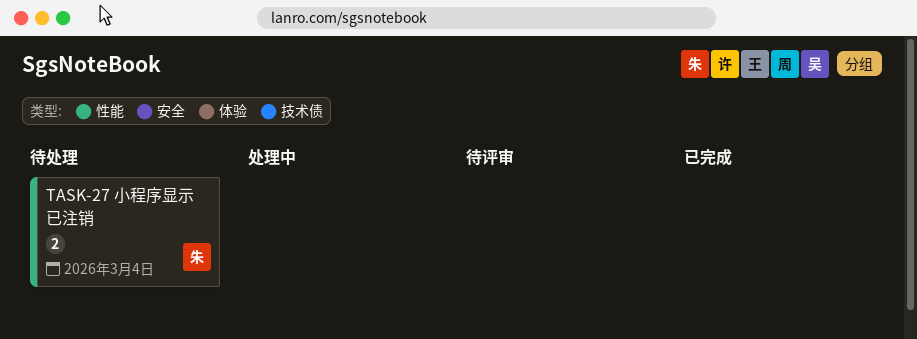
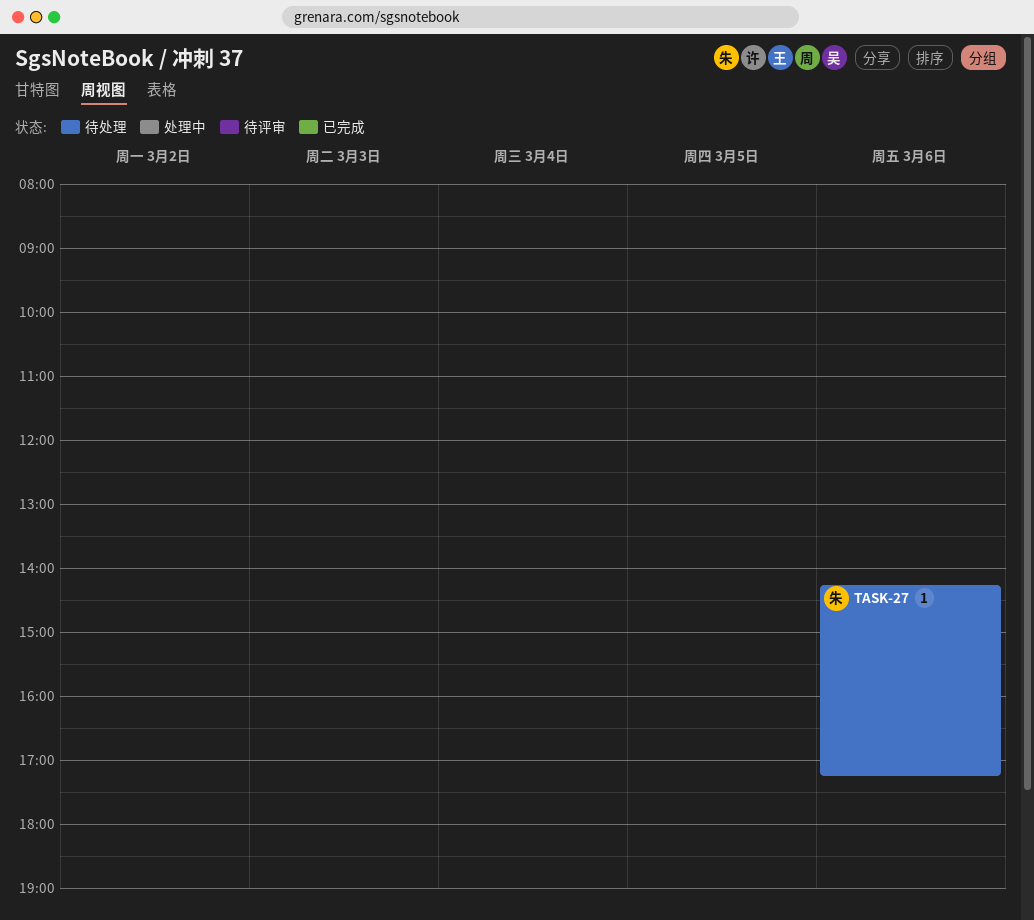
TASK-27, estimate: 2 -> 1
TASK-27, day: Mar 4 -> Mar 6

